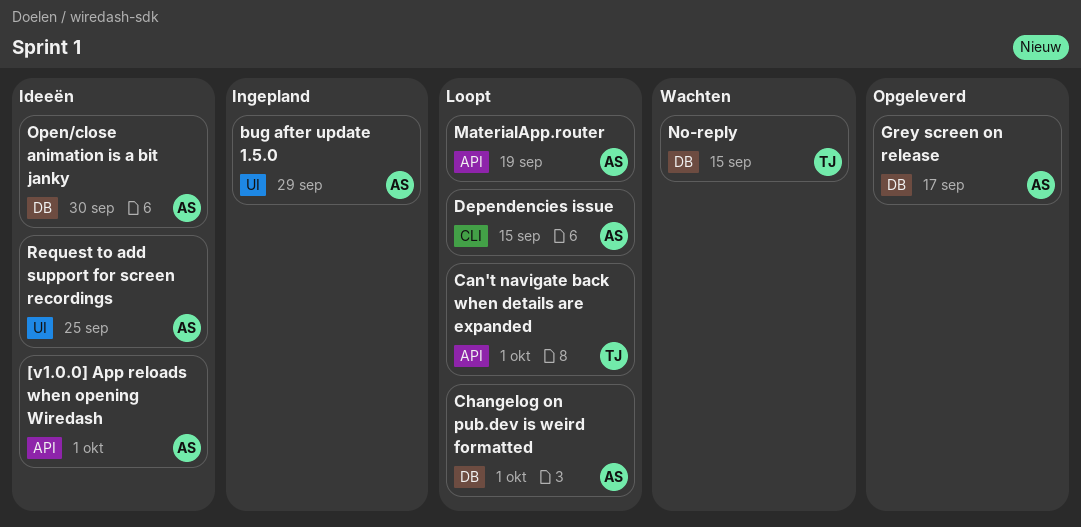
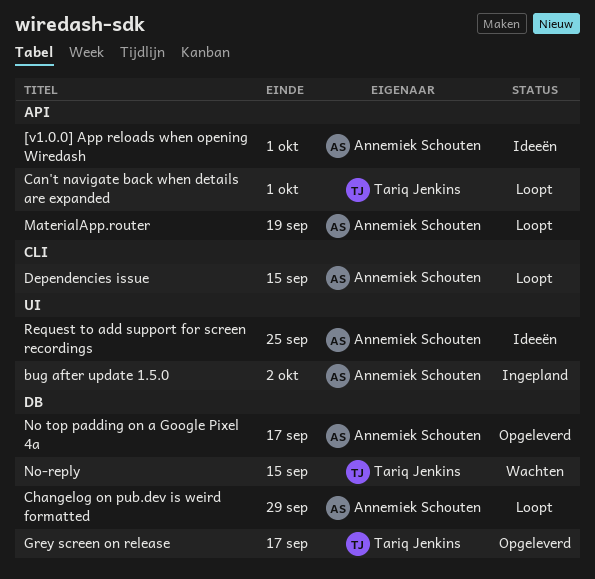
bug after update 1.5.0, due: Sep 29 -> Oct 2
Changelog on pub.dev is weird formatted, due: Oct 1 -> Sep 29
Grey screen on release, owner: Annemiek Schouten -> Tariq Jenkins
No top padding on a Google Pixel 4a: none -> present
Open/close animation is a bit janky: present -> none

